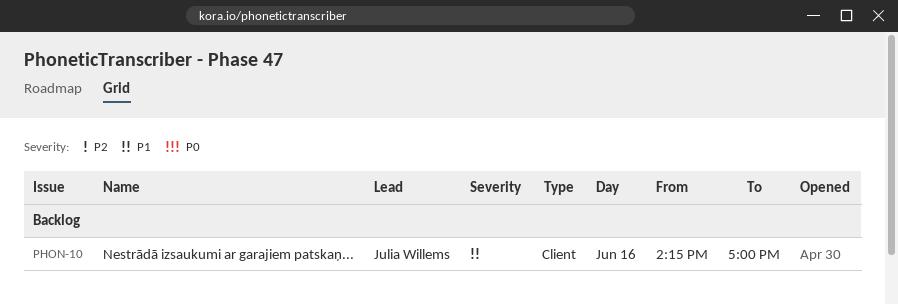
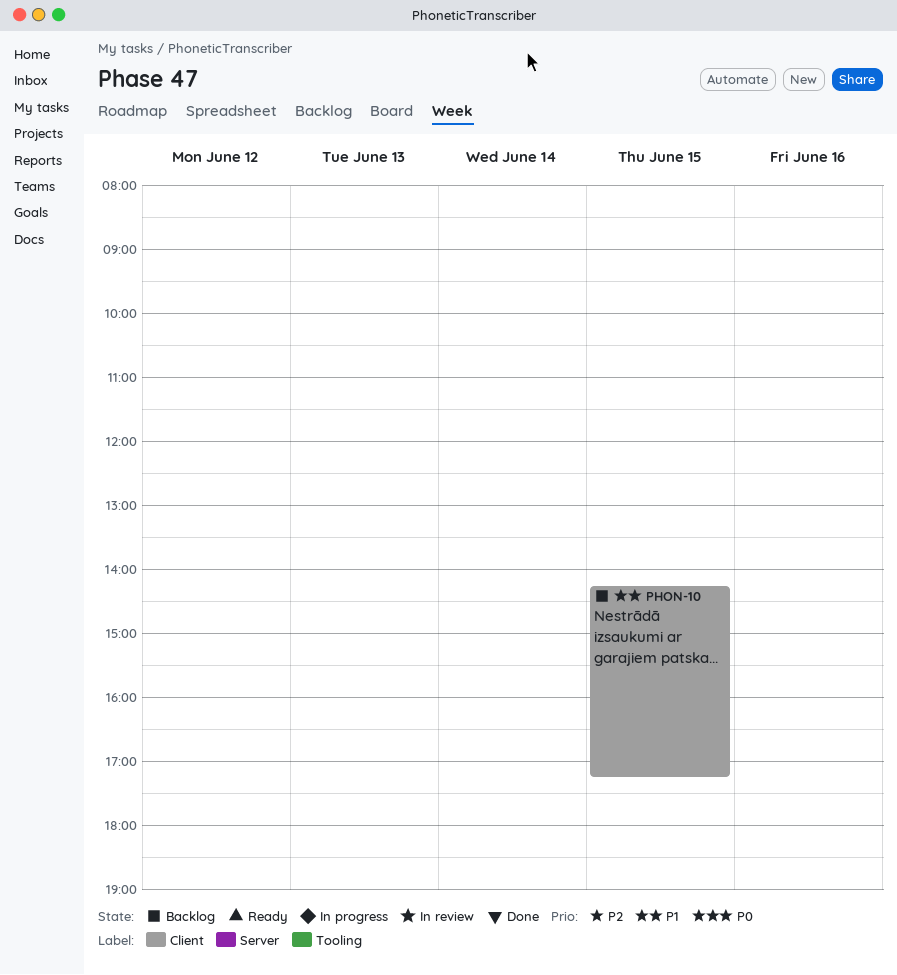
PHON-10, day: Jun 16 -> Jun 15
PHON-10, ends: 17:00 -> 17:15

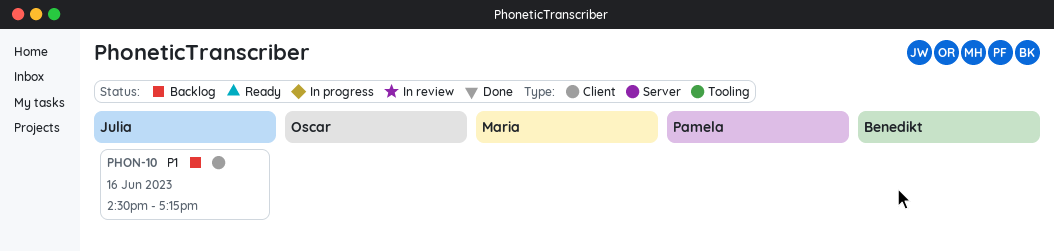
PHON-10, day: Jun 15 -> Jun 16
PHON-10, begins: 14:15 -> 14:30

